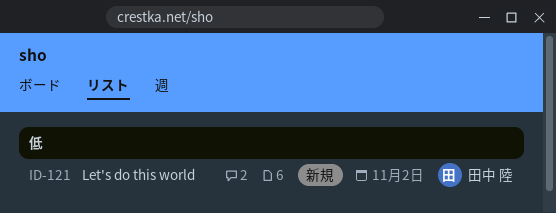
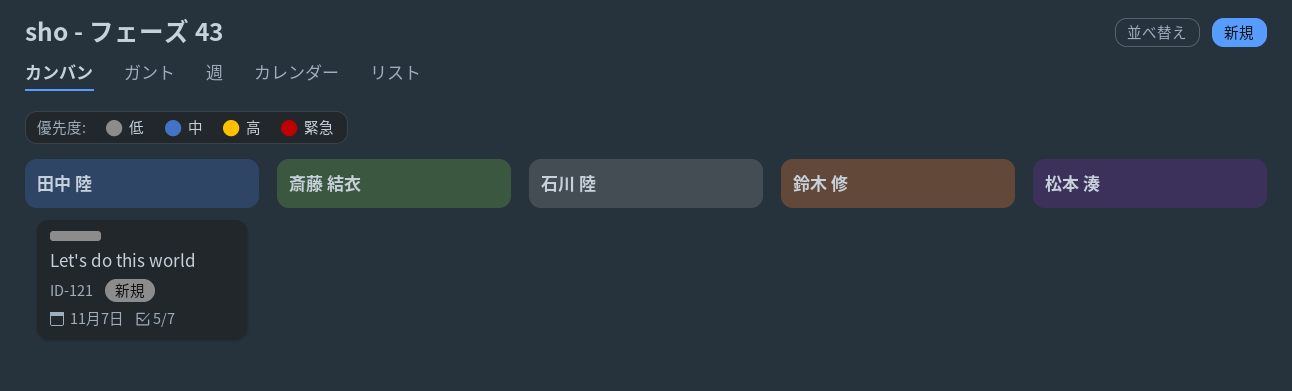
ID-121, due: Nov 2 -> Nov 7

